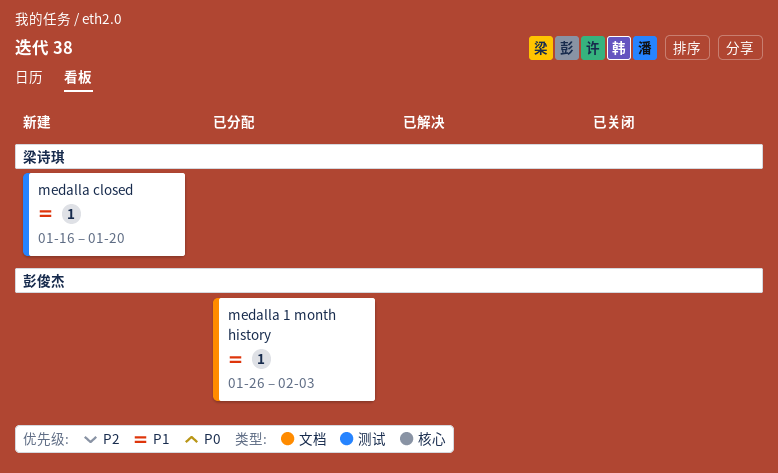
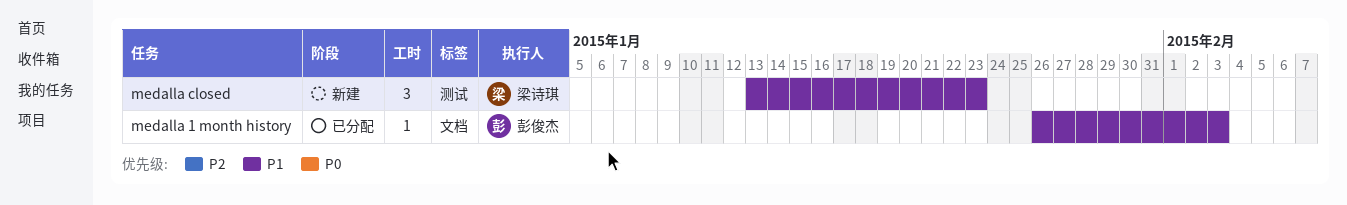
medalla closed, estimate: 1 -> 3
medalla closed, start: Jan 16 -> Jan 13
medalla closed, due: Jan 20 -> Jan 23

